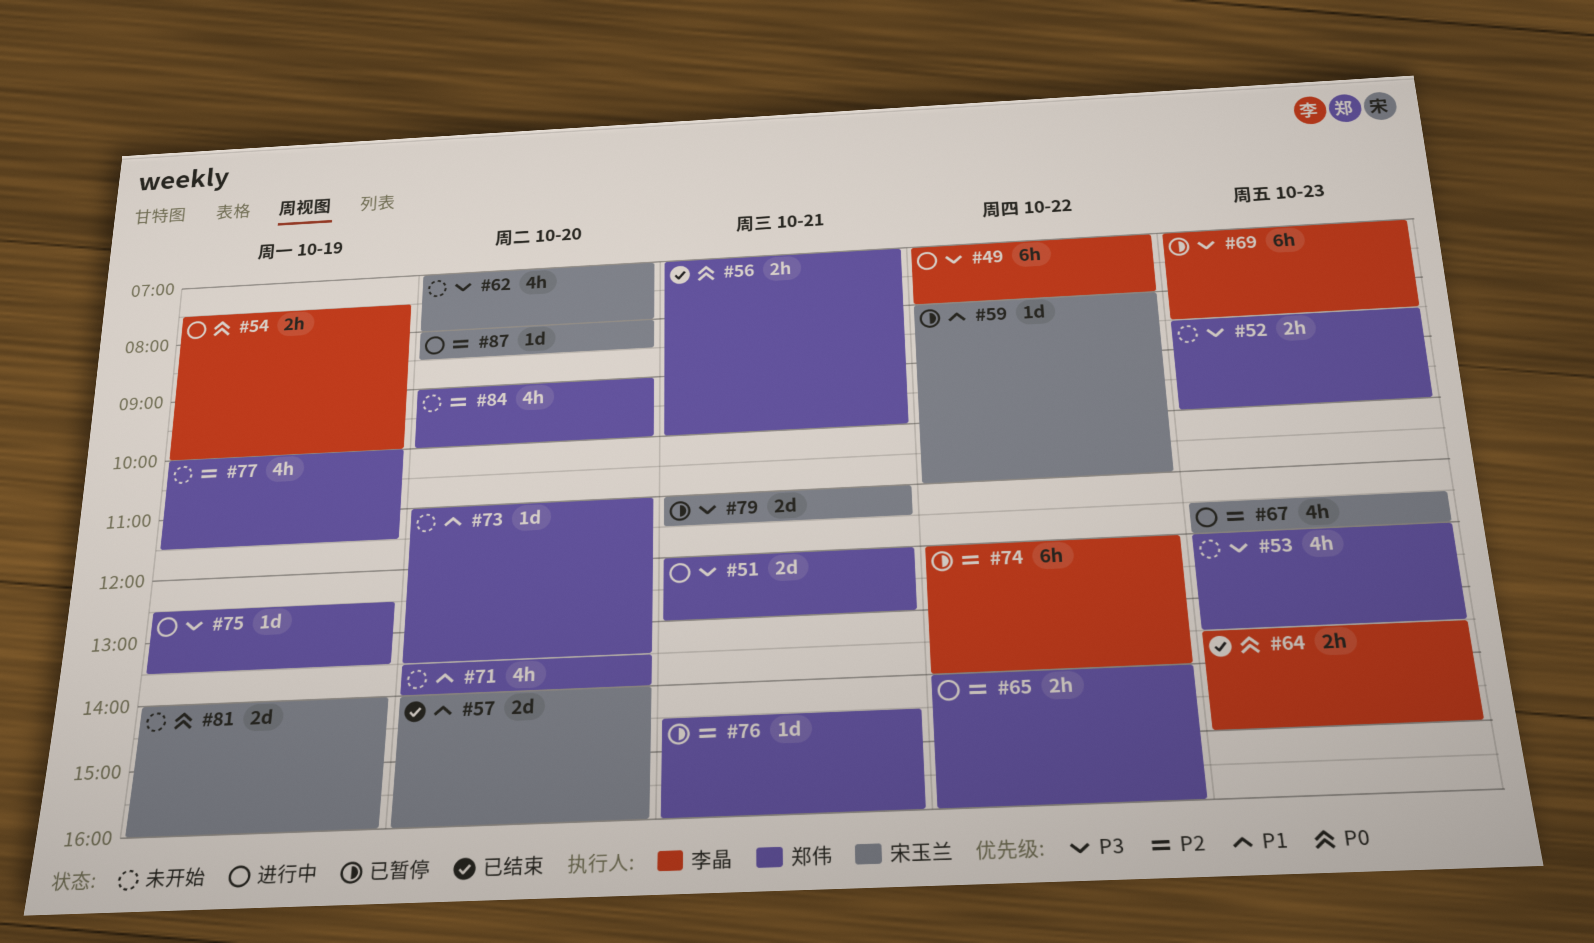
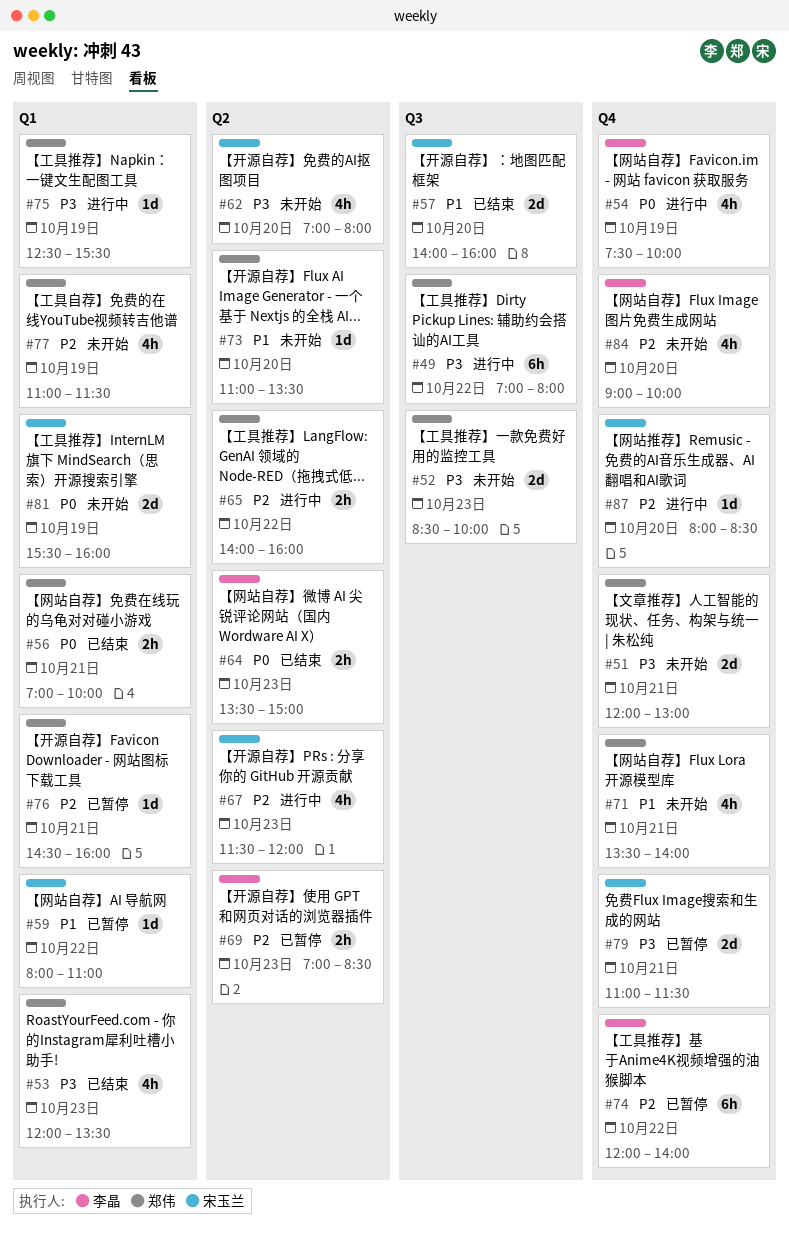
#49, owner: 李晶 -> 郑伟
#51, status: 进行中 -> 未开始
#52, estimate: 2h -> 2d
#53, status: 未开始 -> 已结束
#54, estimate: 2h -> 4h
#69, priority: P3 -> P2
#69, estimate: 6h -> 2h
#71, day: Oct 20 -> Oct 21
#75, ends: 13:30 -> 15:30
#77, begins: 10:00 -> 11:00
#81, begins: 14:00 -> 15:30
#84, owner: 郑伟 -> 李晶

